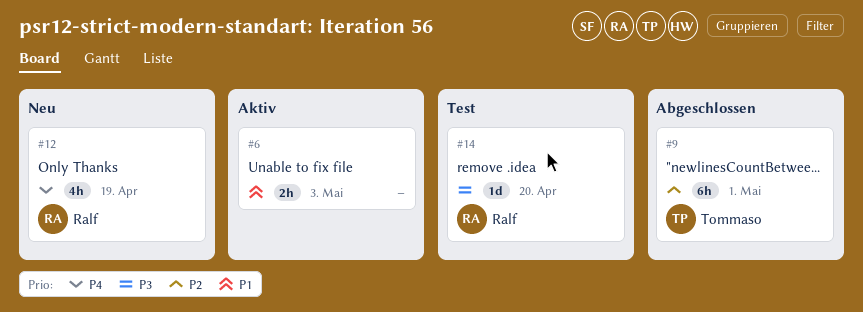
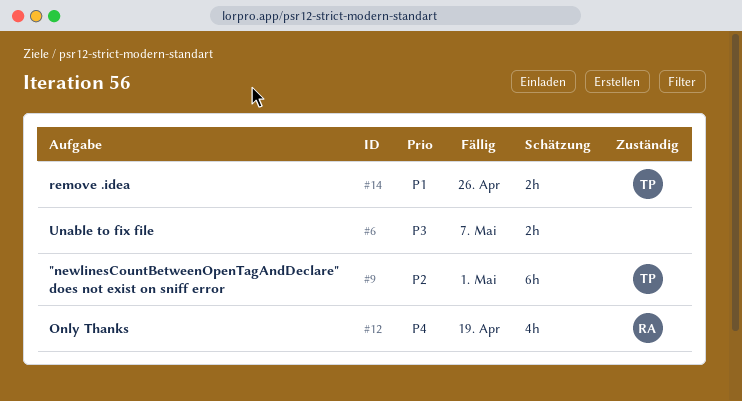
#6, priority: P1 -> P3
#6, due: May 3 -> May 7
#14, owner: Ralf -> Tommaso
#14, priority: P3 -> P1
#14, estimate: 1d -> 2h
#14, due: Apr 20 -> Apr 26

